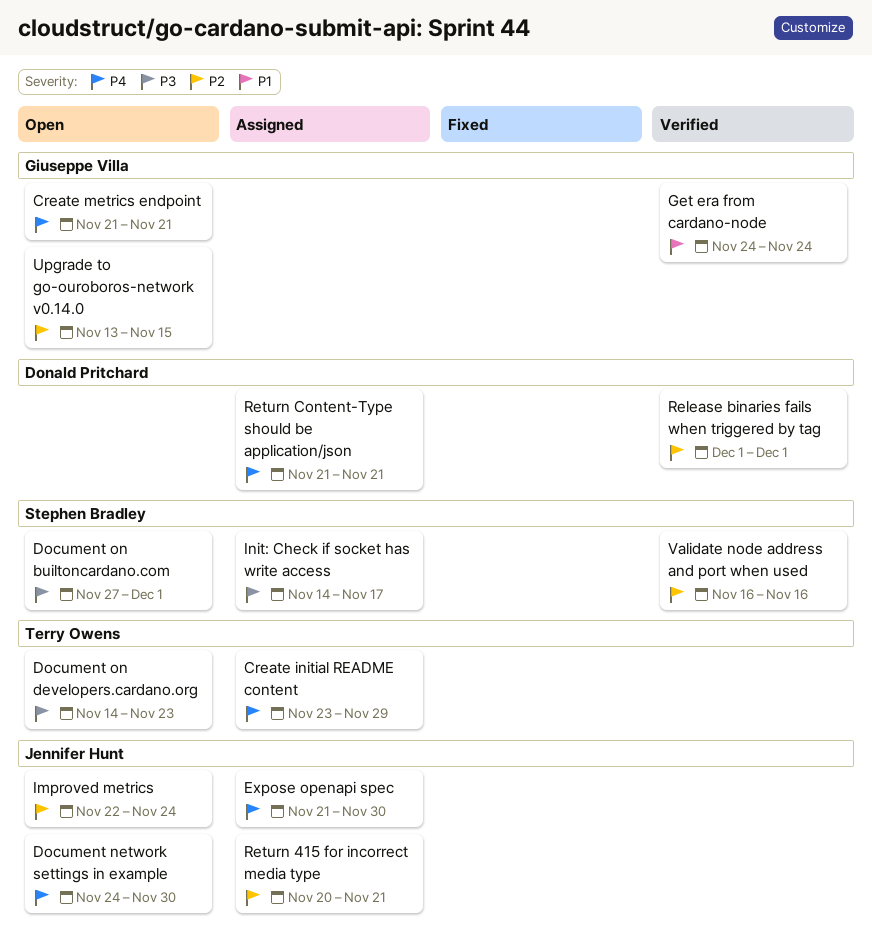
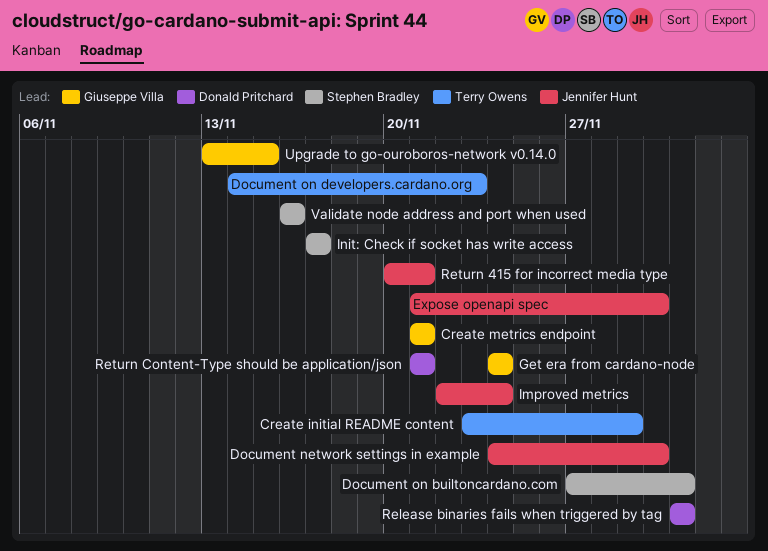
Init: Check if socket has write access, start: Nov 14 -> Nov 17

